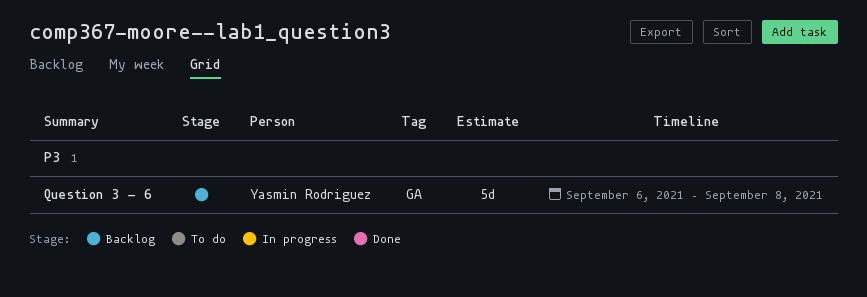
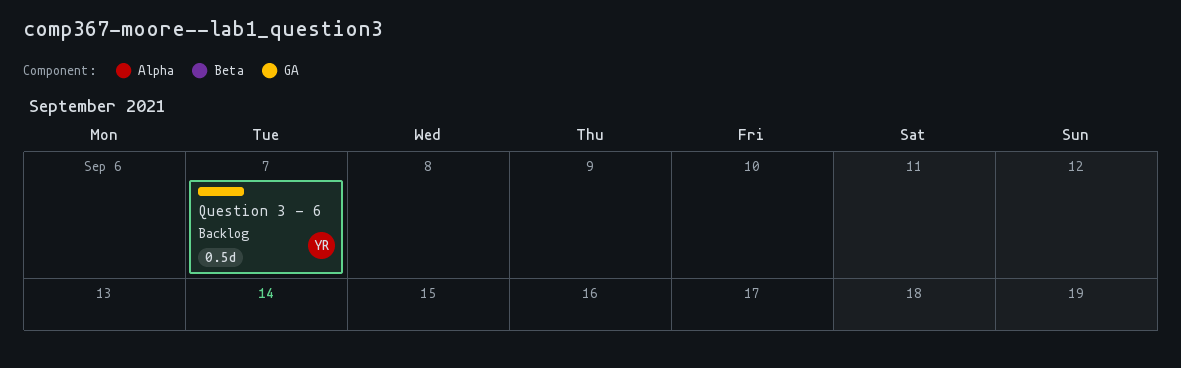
Question 3 - 6, estimate: 5d -> 0.5d
Question 3 - 6, due: Sep 8 -> Sep 7

